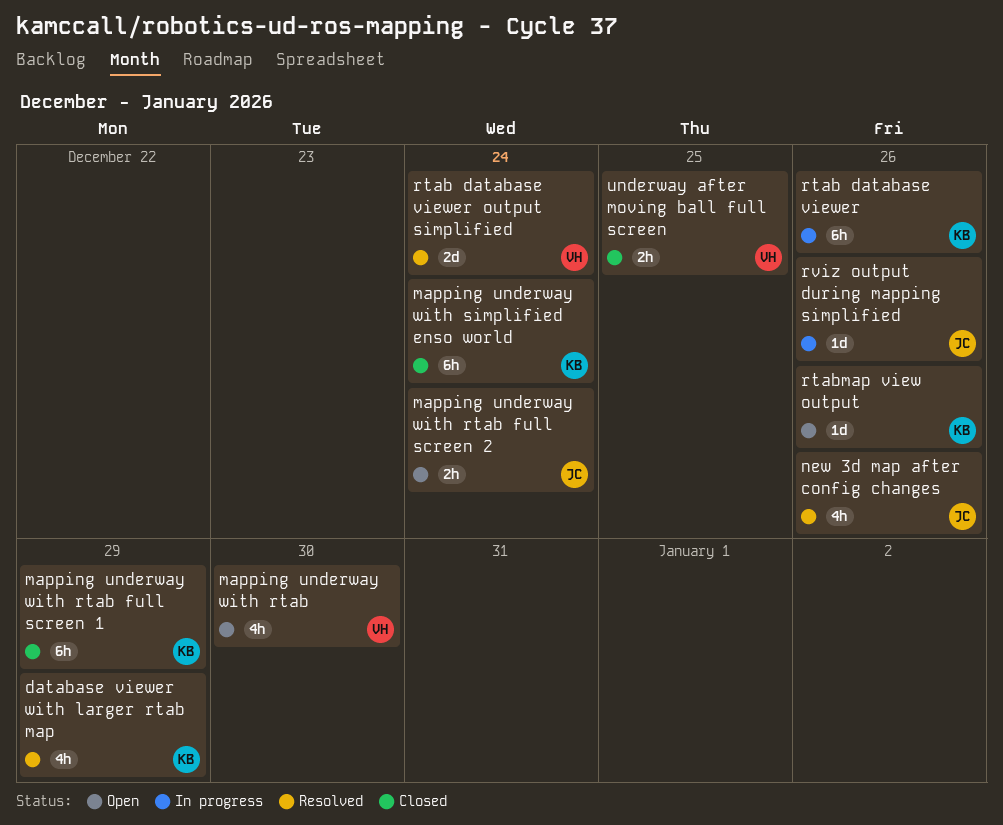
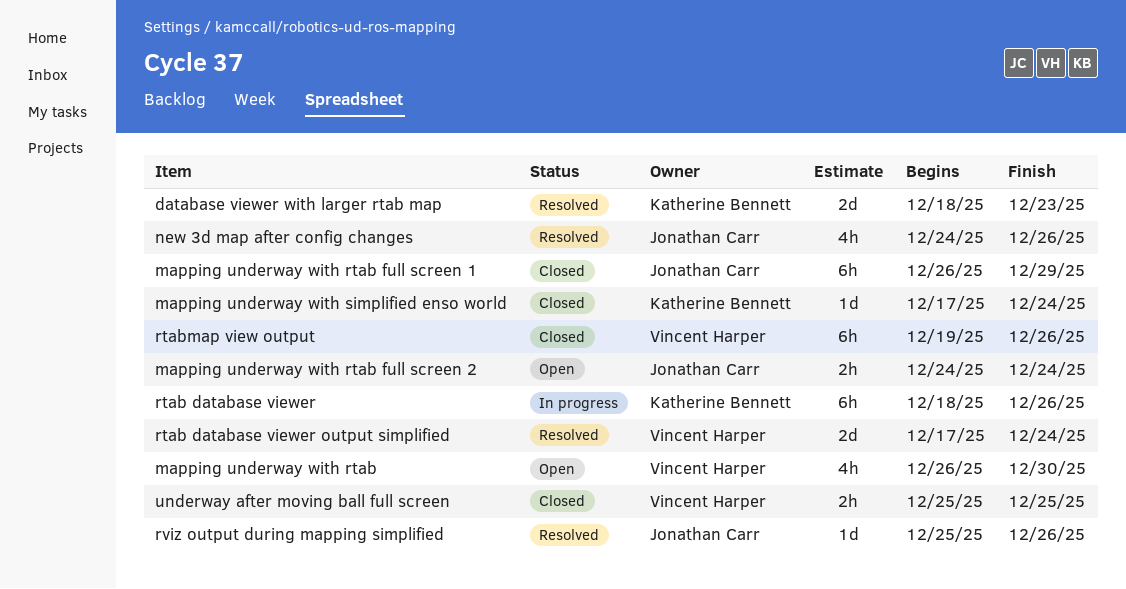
database viewer with larger rtab map, estimate: 4h -> 2d
database viewer with larger rtab map, due: Dec 29 -> Dec 23
mapping underway with rtab full screen 1, owner: Katherine Bennett -> Jonathan Carr
mapping underway with simplified enso world, estimate: 6h -> 1d
rtabmap view output, status: Open -> Closed
rtabmap view output, owner: Katherine Bennett -> Vincent Harper
rtabmap view output, estimate: 1d -> 6h
rviz output during mapping simplified, status: In progress -> Resolved

